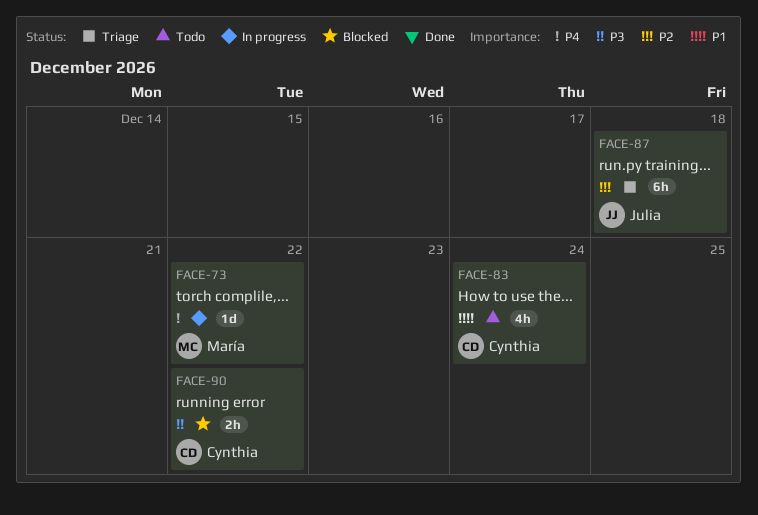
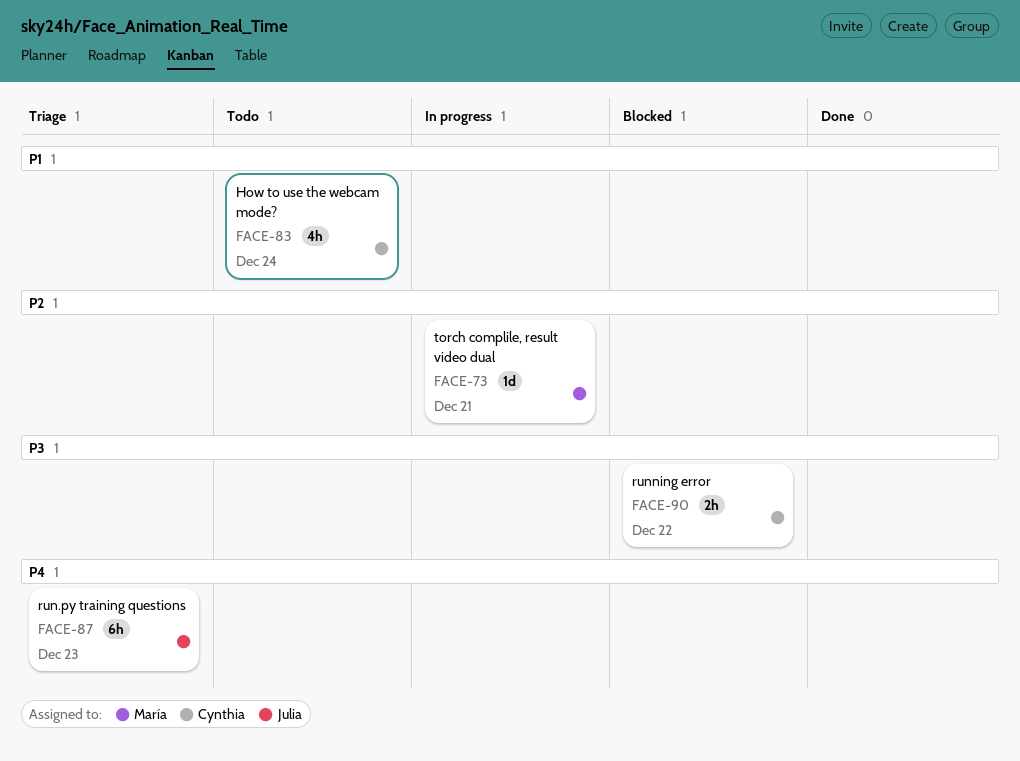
FACE-73, priority: P4 -> P2
FACE-73, due: Dec 22 -> Dec 21
FACE-87, priority: P2 -> P4
FACE-87, due: Dec 18 -> Dec 23

